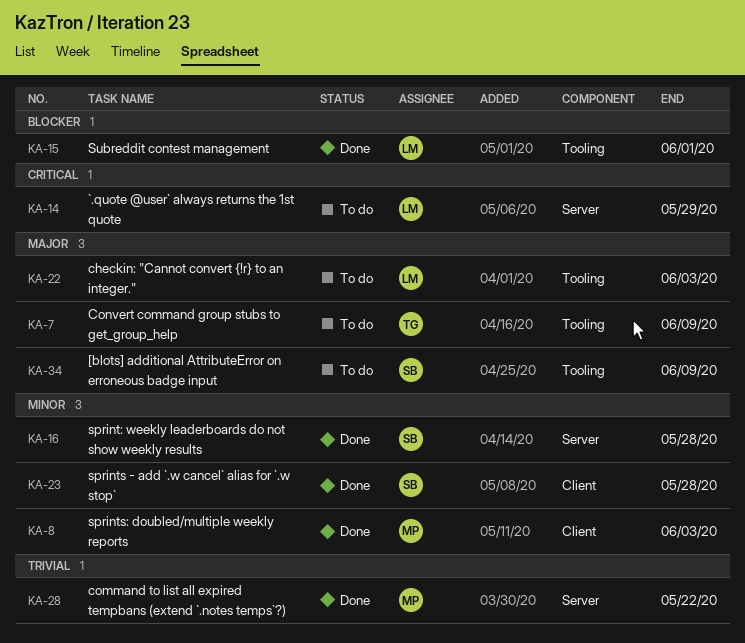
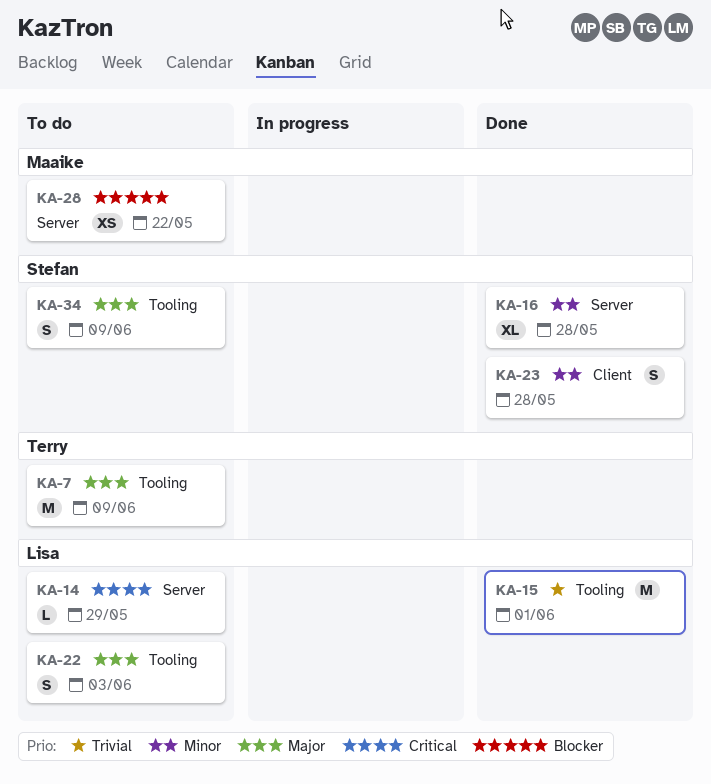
KA-8: present -> none
KA-15, priority: Blocker -> Trivial
KA-28, status: Done -> To do
KA-28, priority: Trivial -> Blocker

